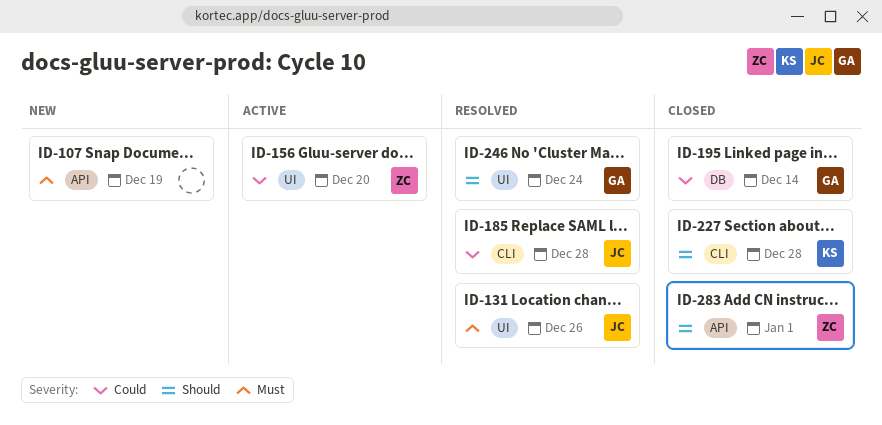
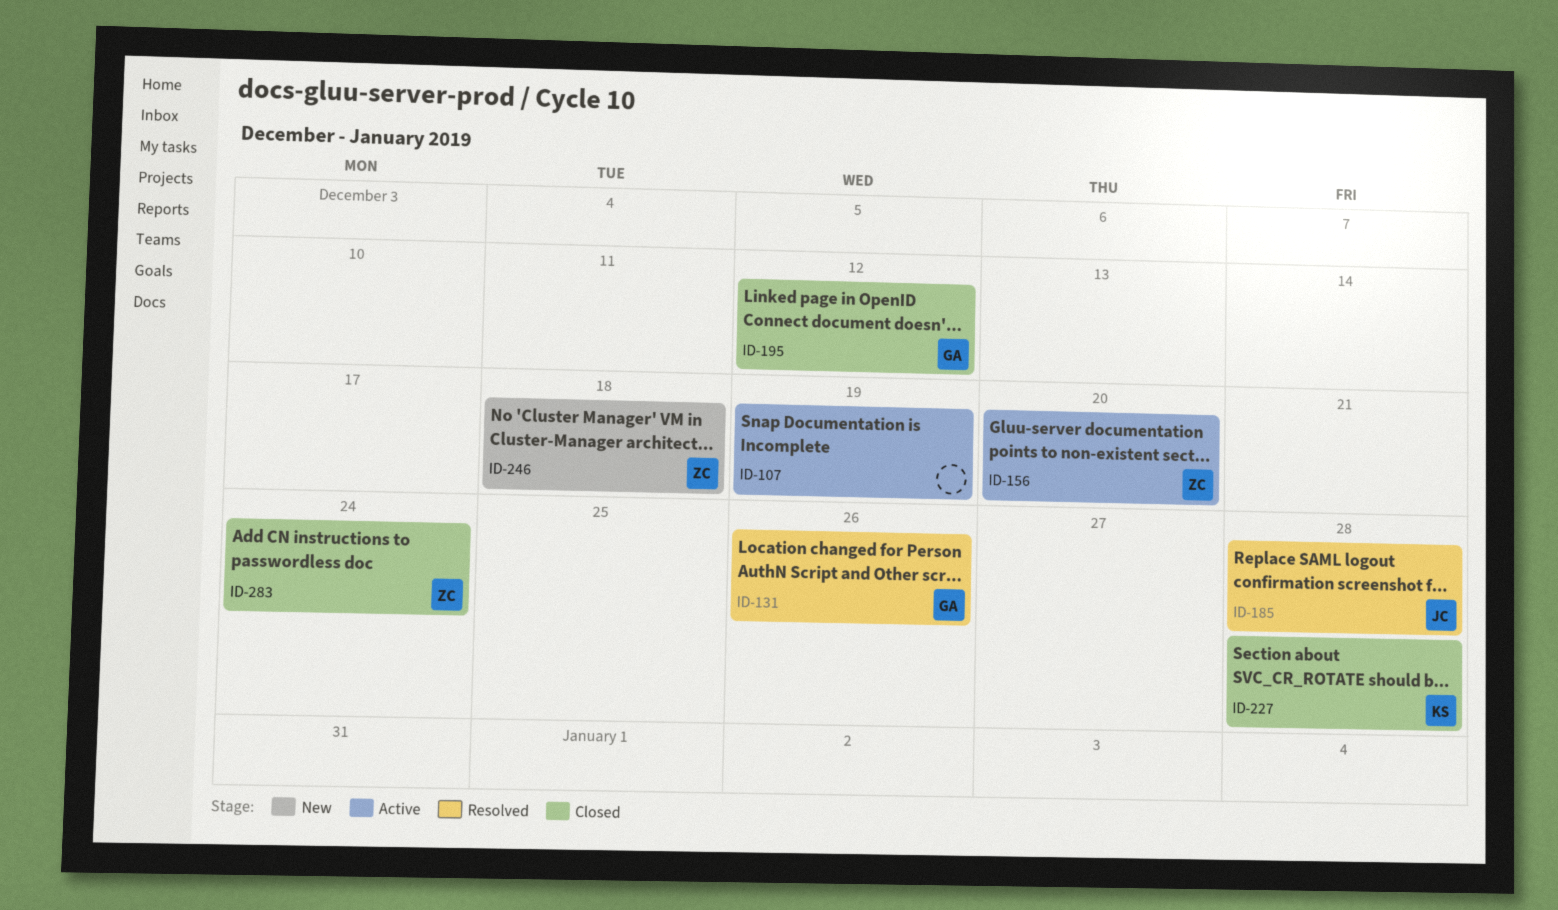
ID-107, status: New -> Active
ID-131, owner: JC -> GA
ID-195, due: Dec 14 -> Dec 12
ID-246, status: Resolved -> New
ID-246, owner: GA -> ZC
ID-246, due: Dec 24 -> Dec 18
ID-283, due: Jan 1 -> Dec 24

